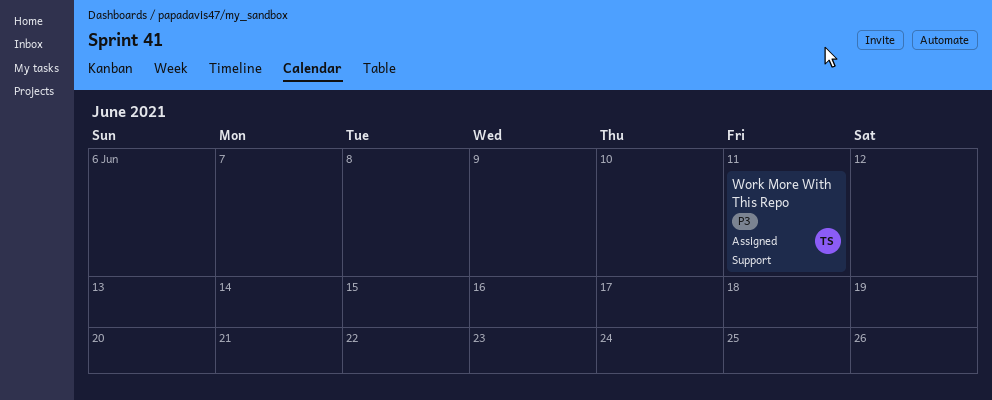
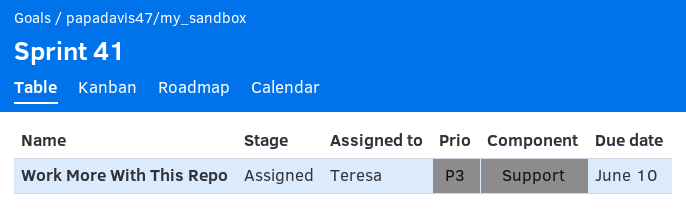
Work More With This Repo, due: Jun 11 -> Jun 10

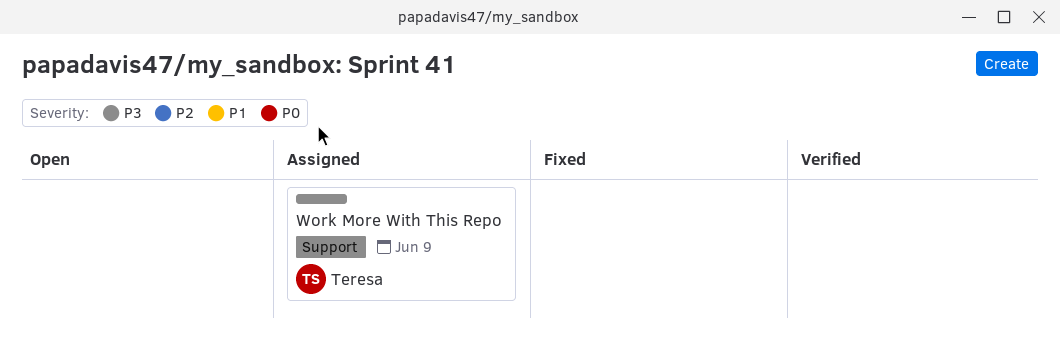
Work More With This Repo, due: Jun 10 -> Jun 9

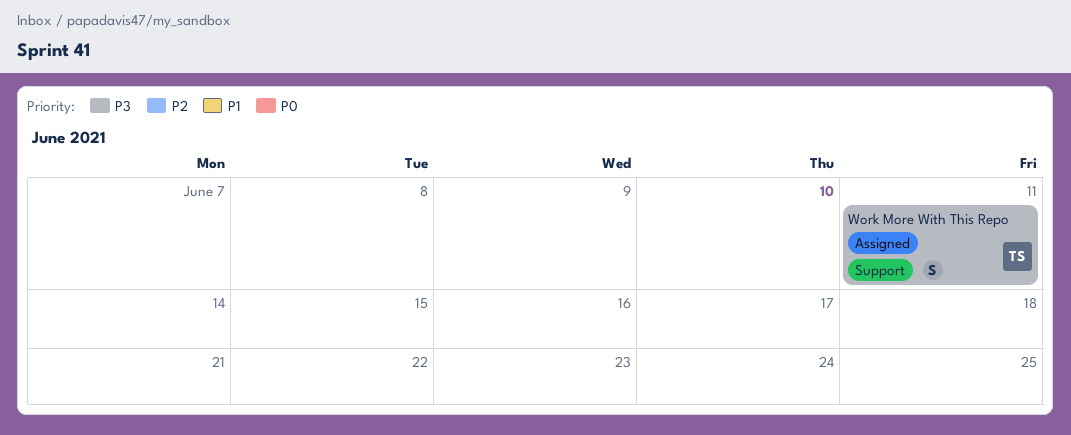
Work More With This Repo, due: Jun 9 -> Jun 11

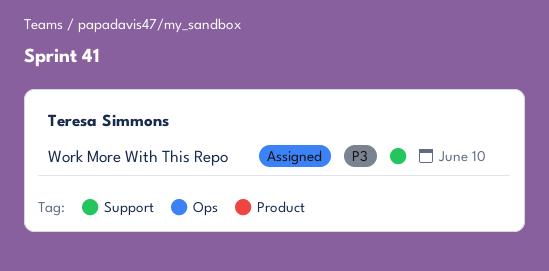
Work More With This Repo, due: Jun 11 -> Jun 10

